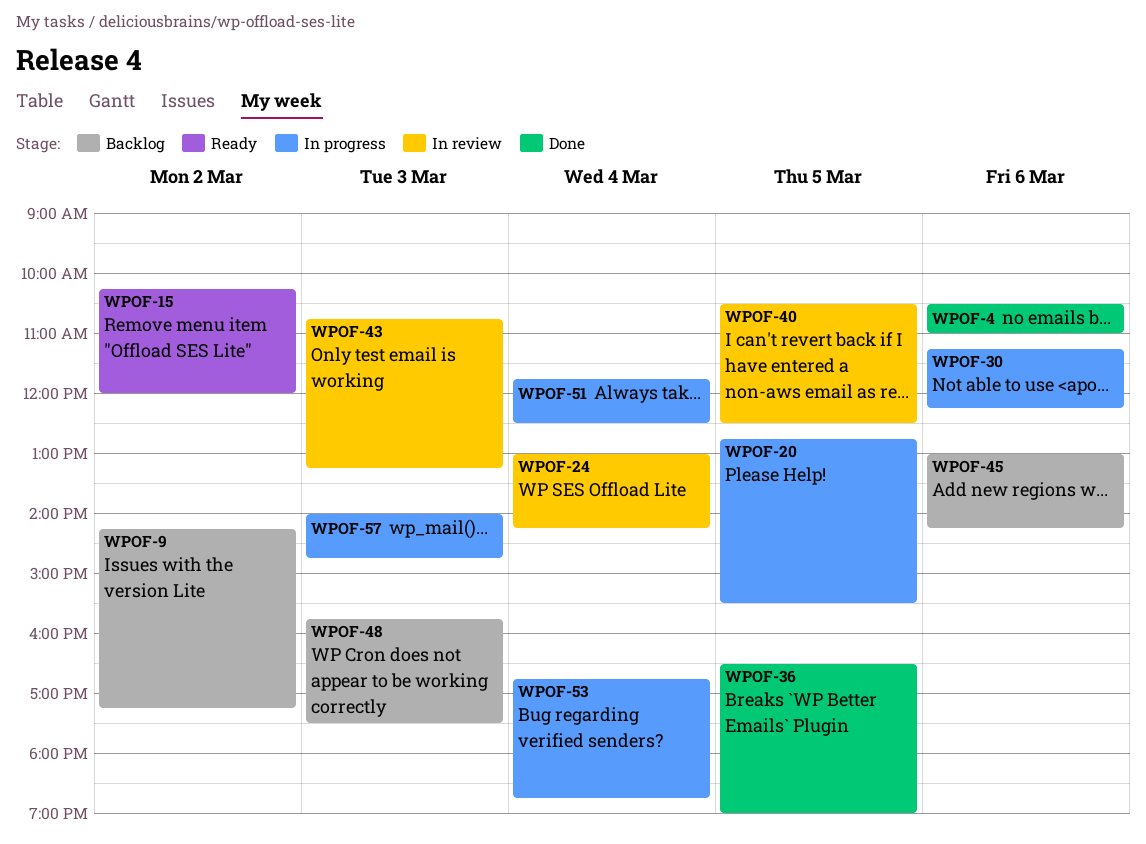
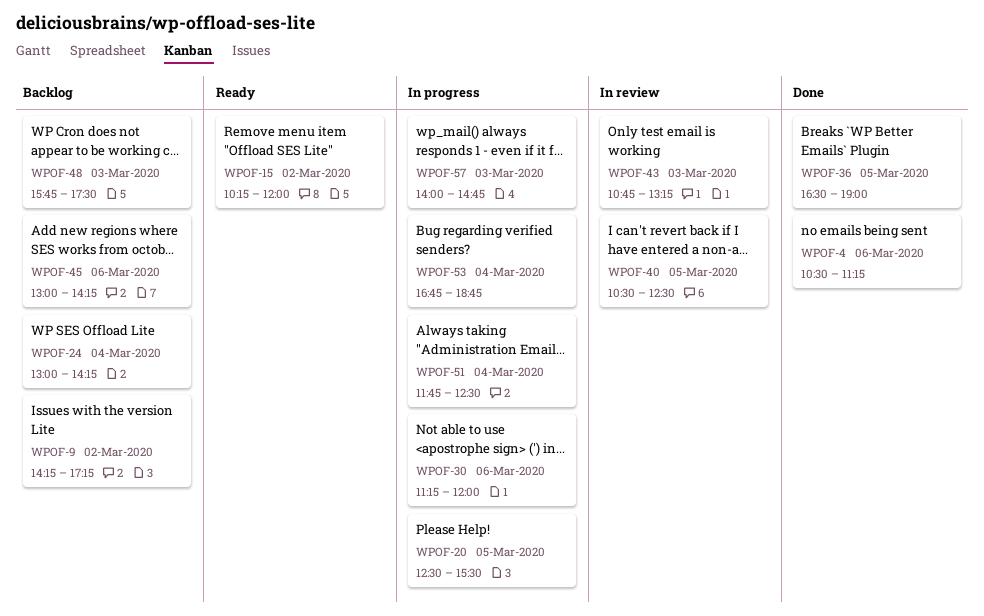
WPOF-4, ends: 11:00 -> 11:15
WPOF-20, begins: 12:45 -> 12:30
WPOF-24, status: In review -> Backlog
WPOF-30, ends: 12:15 -> 12:00

